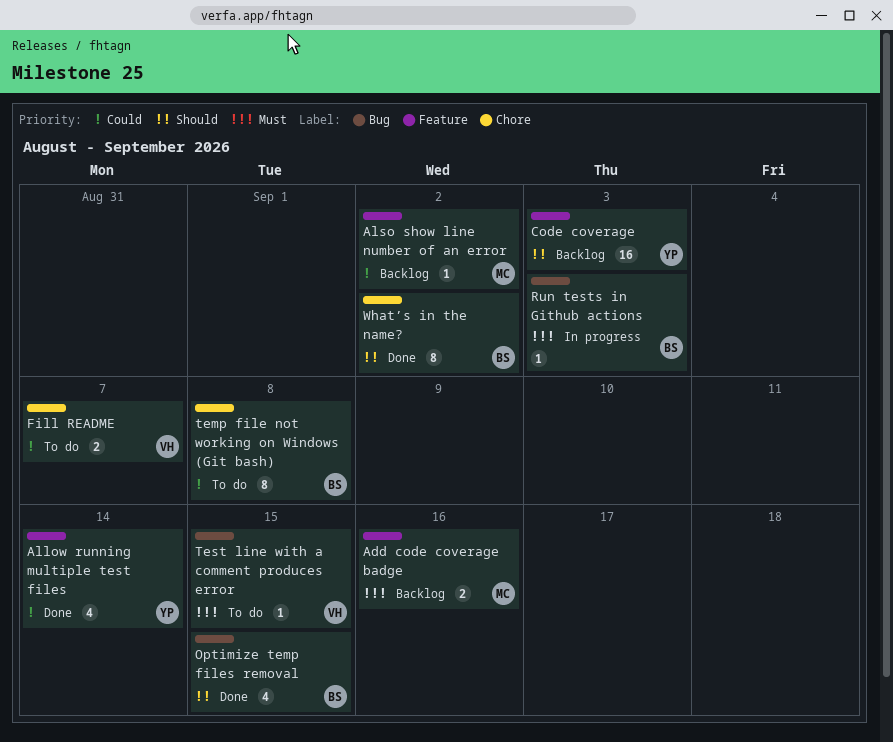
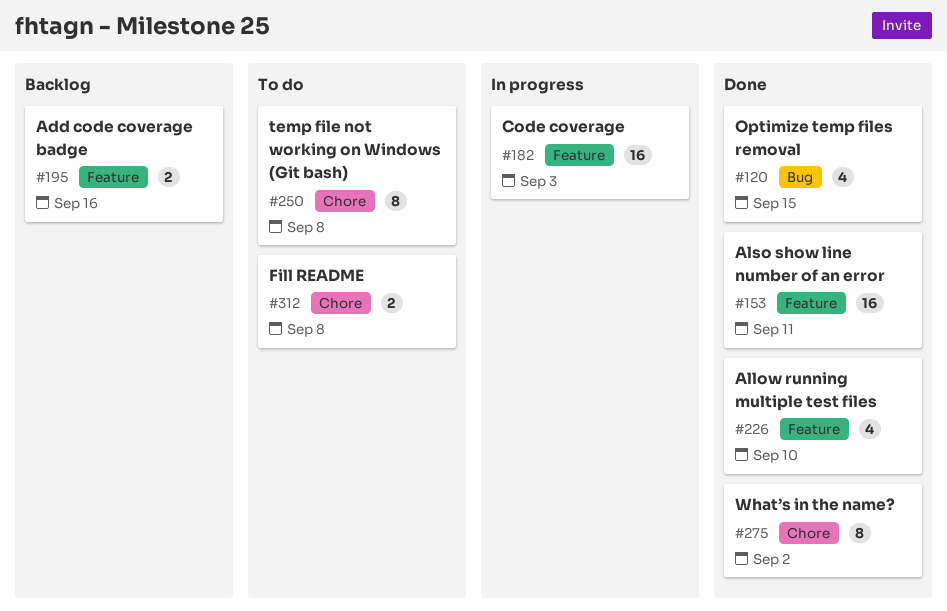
Allow running multiple test files, due: Sep 14 -> Sep 10
Also show line number of an error, status: Backlog -> Done
Also show line number of an error, estimate: 1 -> 16
Also show line number of an error, due: Sep 2 -> Sep 11
Code coverage, status: Backlog -> In progress
Fill README, due: Sep 7 -> Sep 8
Run tests in Github actions: present -> none
Test line with a comment produces error: present -> none

